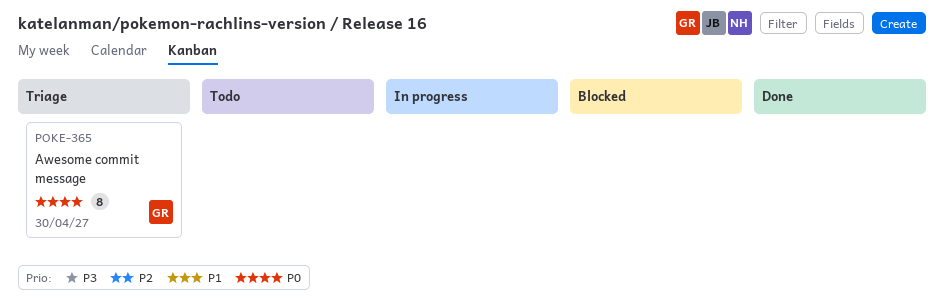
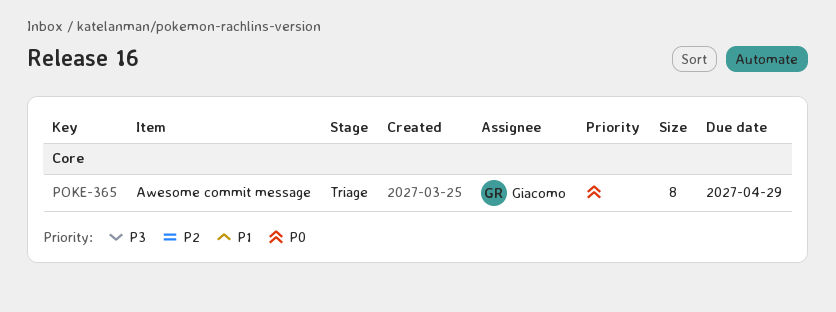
POKE-365, due: Apr 30 -> Apr 29

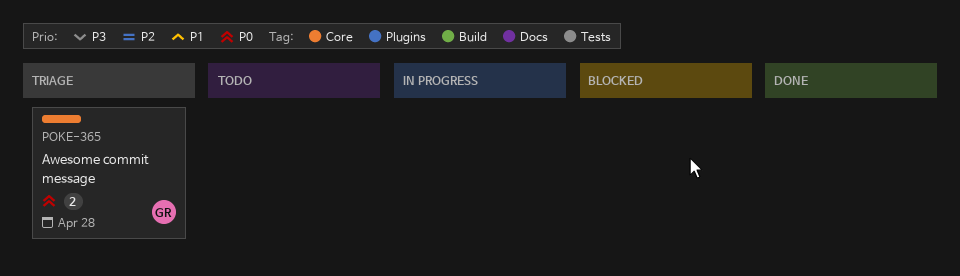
POKE-365, estimate: 8 -> 2
POKE-365, due: Apr 29 -> Apr 28

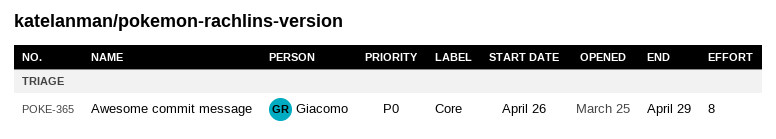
POKE-365, estimate: 2 -> 8
POKE-365, due: Apr 28 -> Apr 29

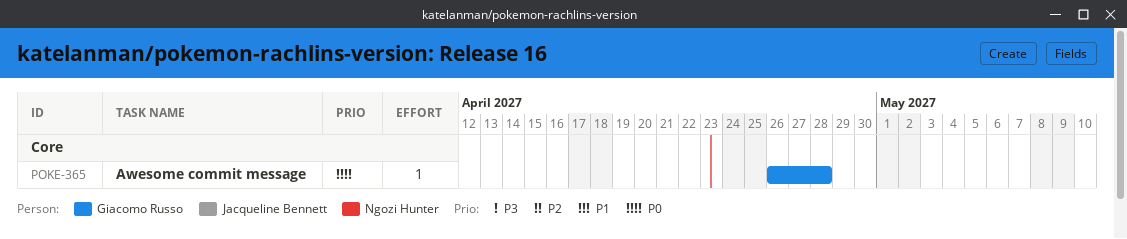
POKE-365, estimate: 8 -> 1
POKE-365, due: Apr 29 -> Apr 28

